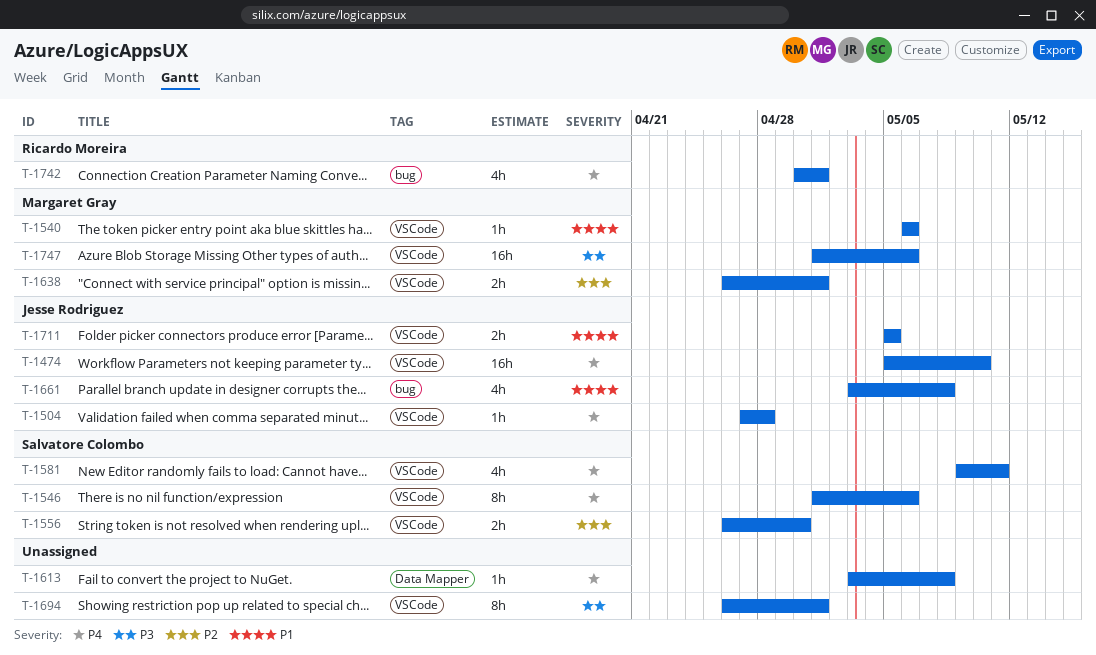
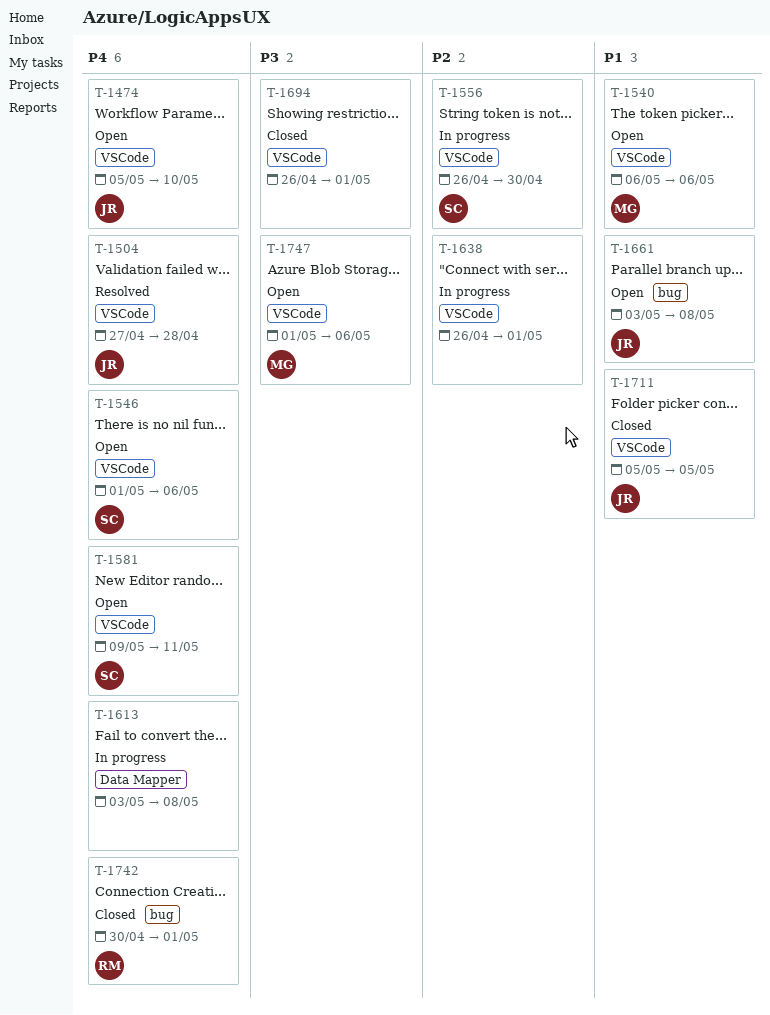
T-1638, owner: Margaret Gray -> none

